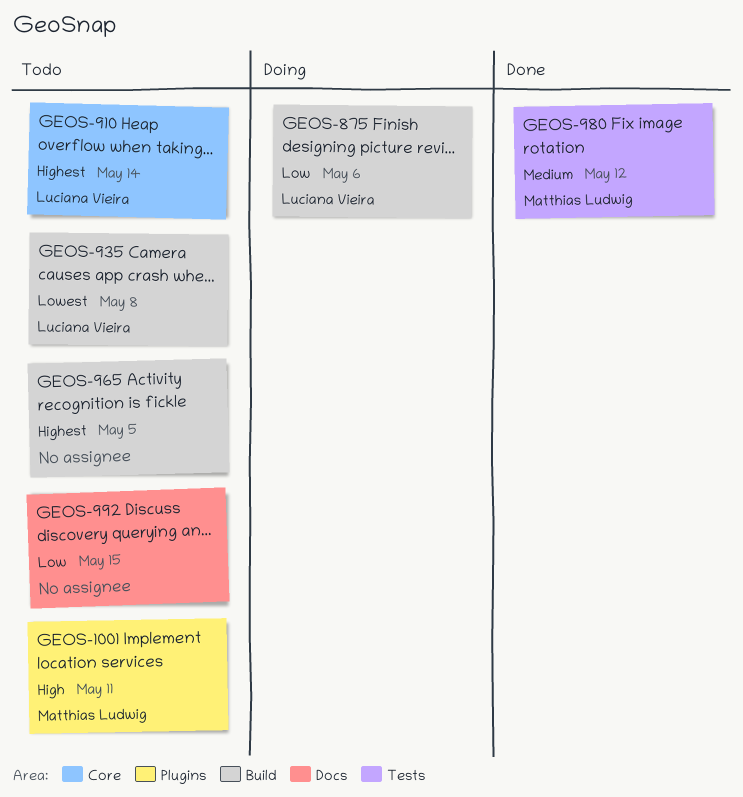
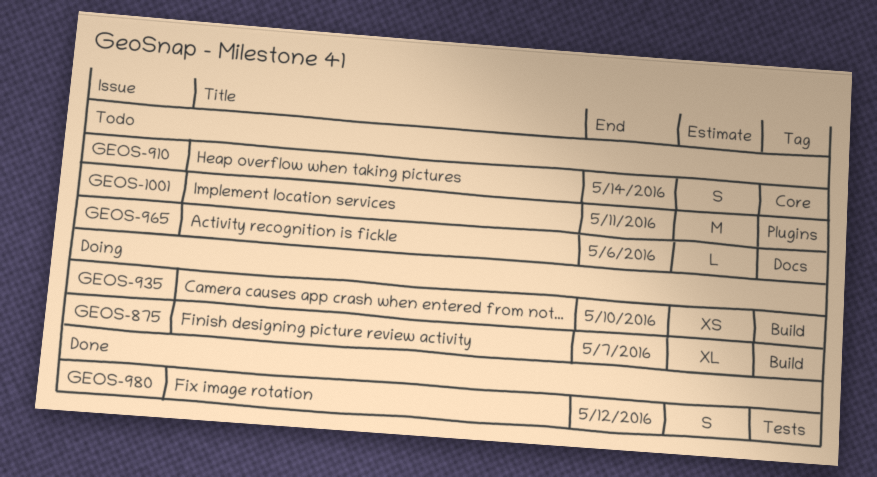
GEOS-875, due: May 6 -> May 7
GEOS-935, status: Todo -> Doing
GEOS-935, due: May 8 -> May 10
GEOS-965, label: Build -> Docs
GEOS-965, due: May 5 -> May 6
GEOS-992: present -> none

